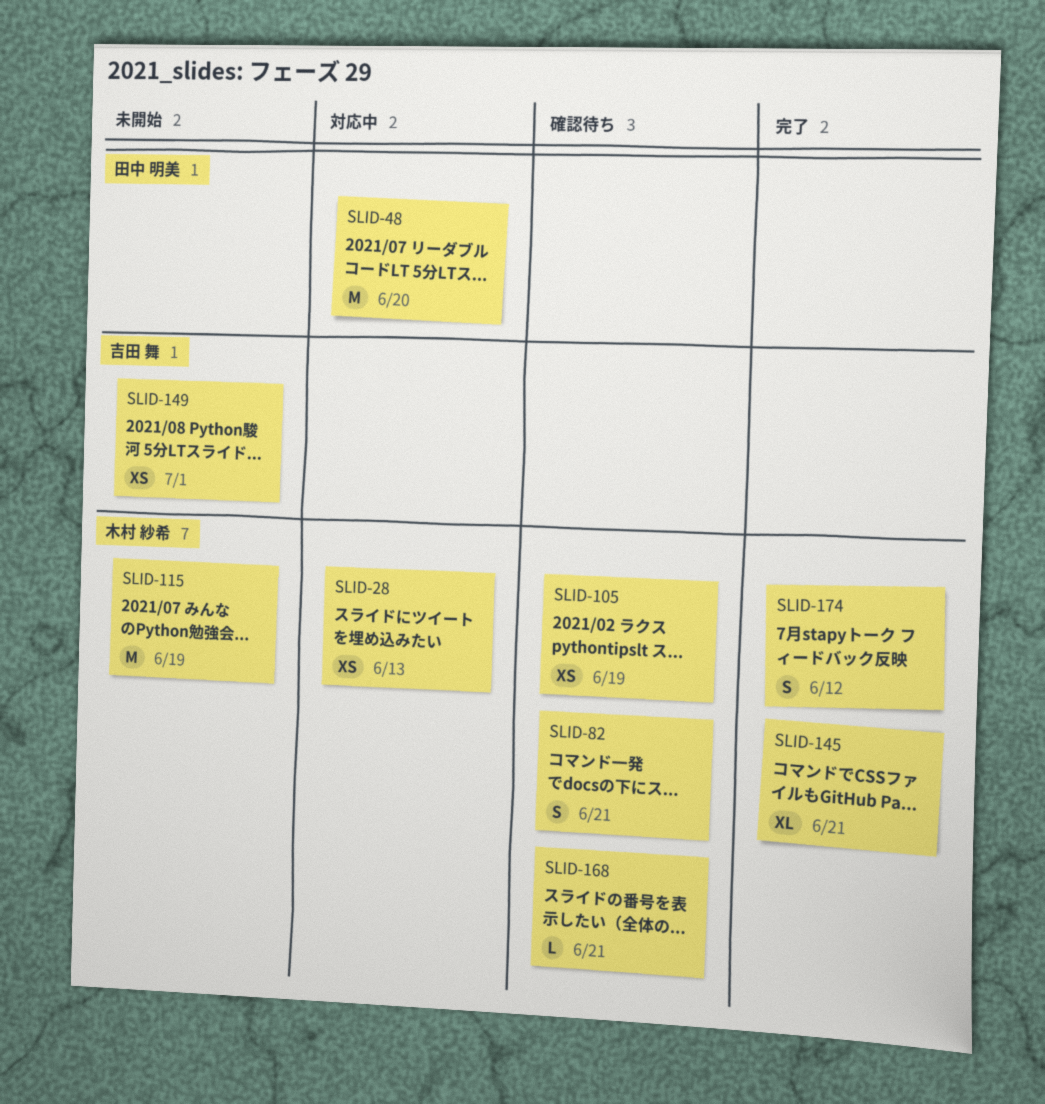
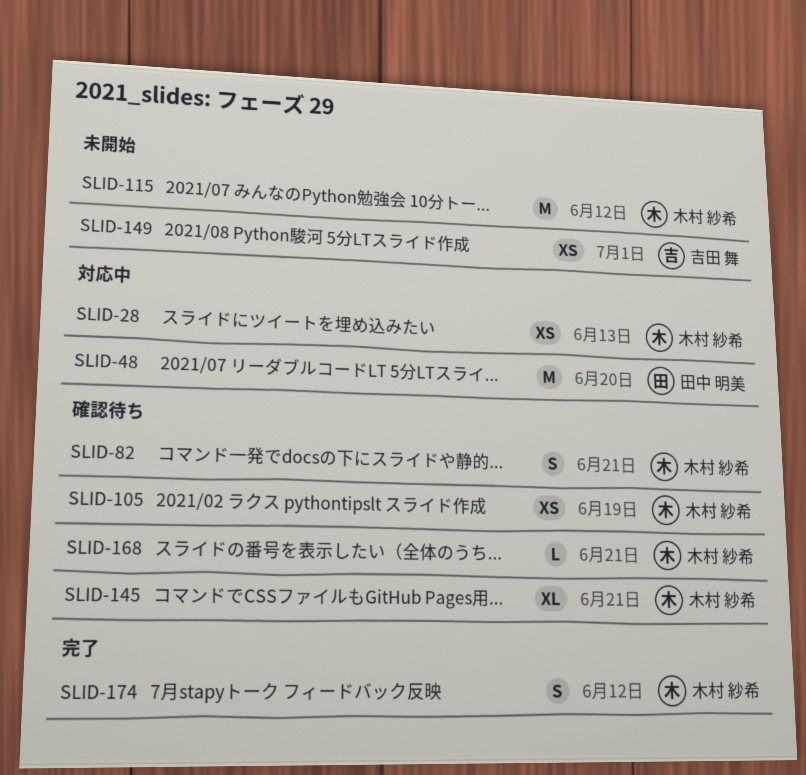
SLID-115, due: Jun 19 -> Jun 12
SLID-145, status: 完了 -> 確認待ち

